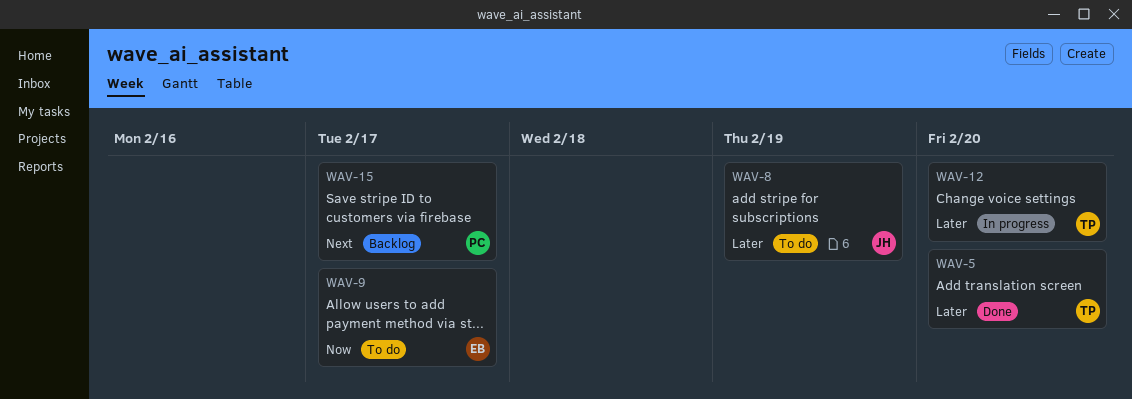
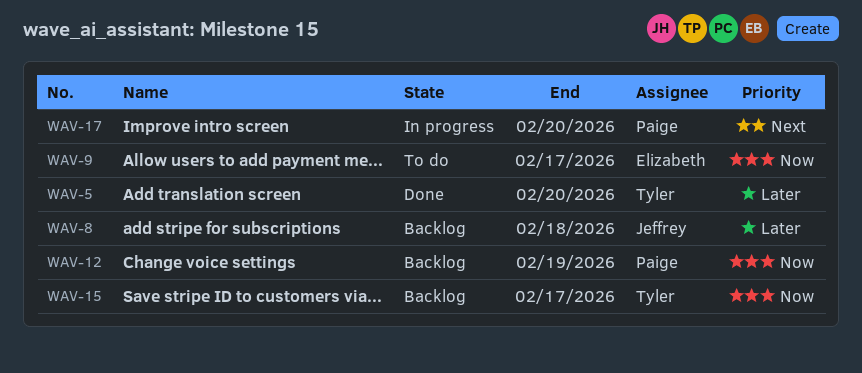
WAV-8, status: To do -> Backlog
WAV-8, due: Feb 19 -> Feb 18
WAV-12, status: In progress -> Backlog
WAV-12, owner: Tyler -> Paige
WAV-12, priority: Later -> Now
WAV-12, due: Feb 20 -> Feb 19
WAV-15, owner: Paige -> Tyler
WAV-15, priority: Next -> Now
WAV-17: none -> present

